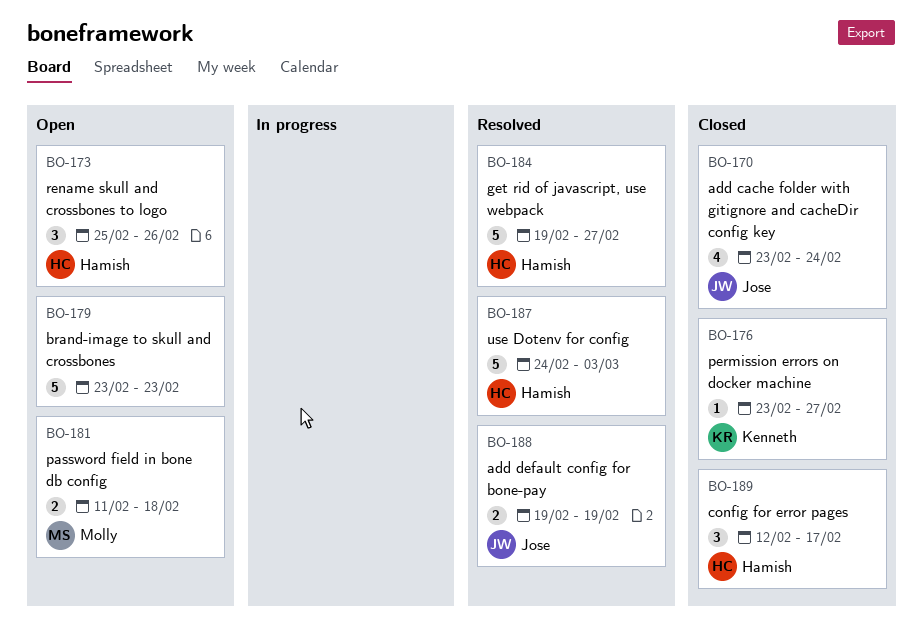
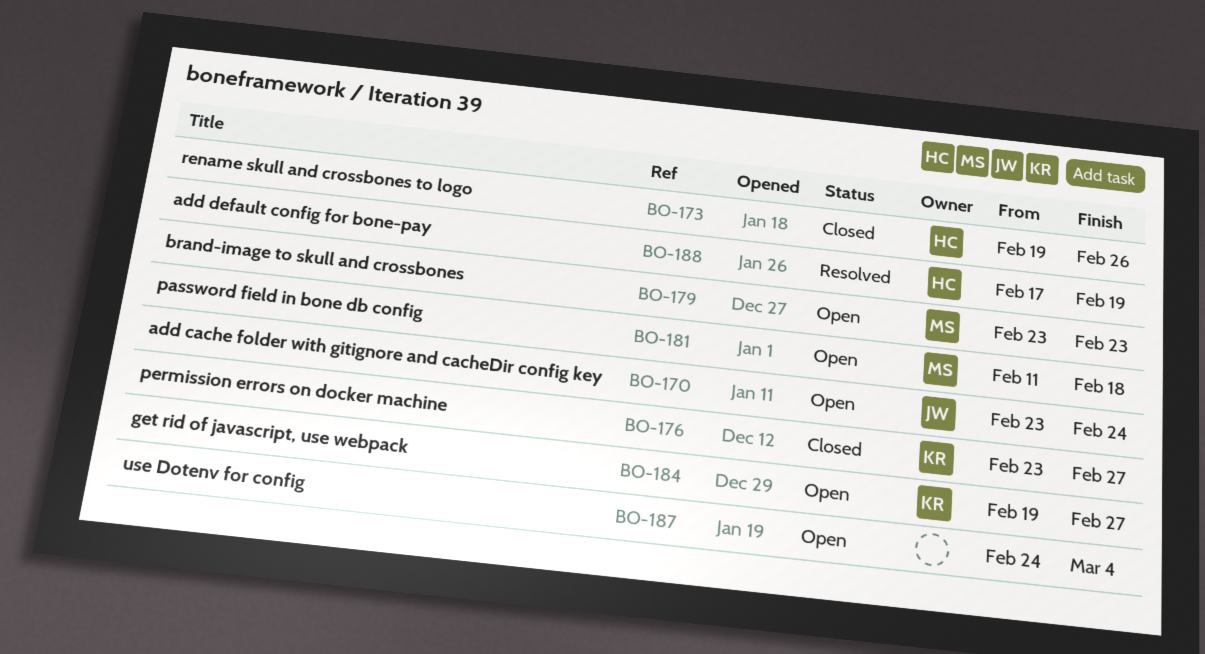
BO-170, status: Closed -> Open
BO-173, status: Open -> Closed
BO-173, start: Feb 25 -> Feb 19
BO-179, owner: none -> Molly
BO-184, status: Resolved -> Open
BO-184, owner: Hamish -> Kenneth
BO-187, status: Resolved -> Open
BO-187, owner: Hamish -> none
BO-187, due: Mar 3 -> Mar 4
BO-188, owner: Jose -> Hamish
BO-188, start: Feb 19 -> Feb 17
BO-189: present -> none

